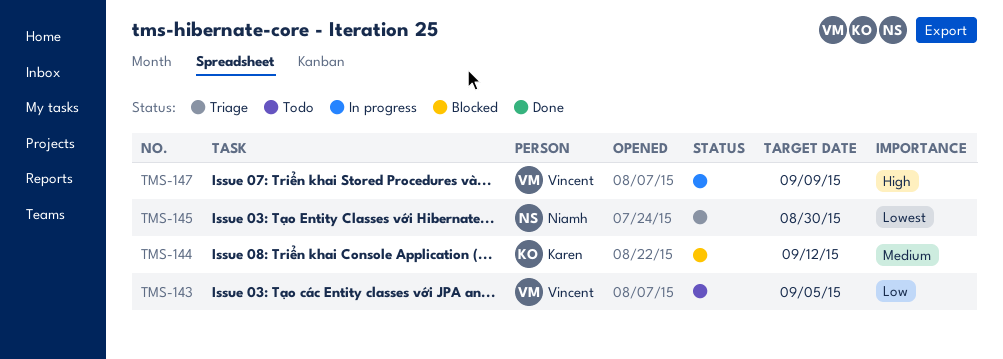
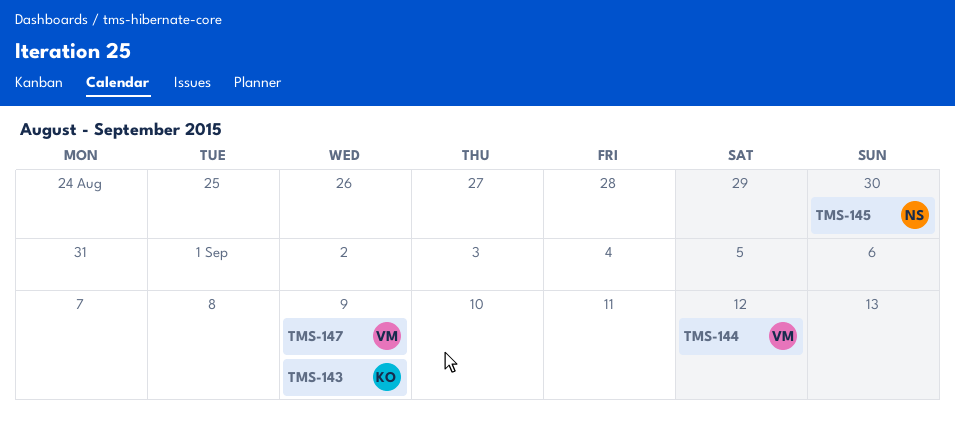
TMS-143, owner: Vincent -> Karen
TMS-143, due: Sep 5 -> Sep 9
TMS-144, owner: Karen -> Vincent

